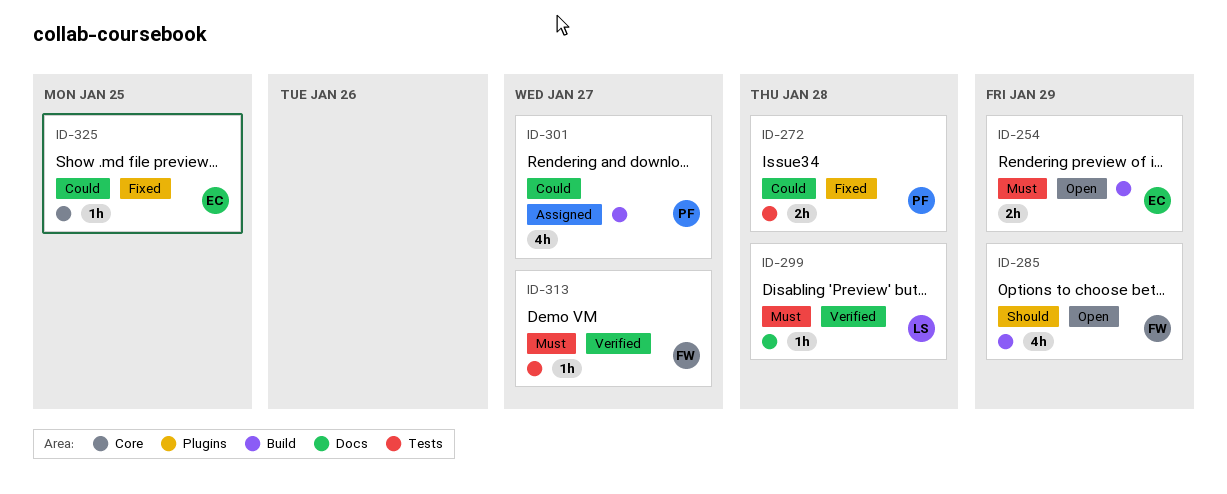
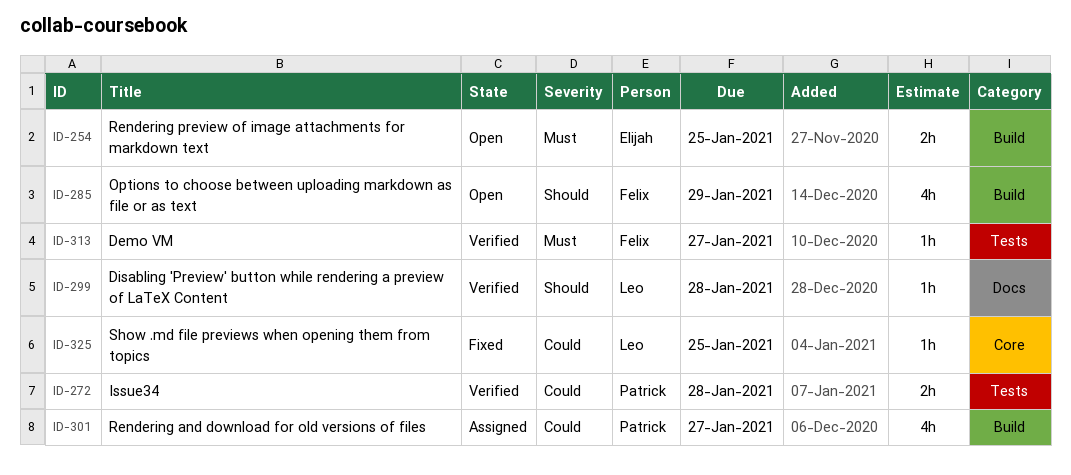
ID-254, due: Jan 29 -> Jan 25
ID-272, status: Fixed -> Verified
ID-299, priority: Must -> Should
ID-325, owner: Elijah -> Leo

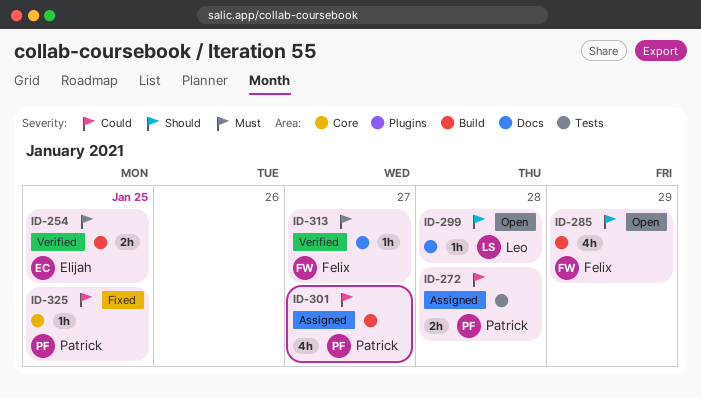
ID-254, status: Open -> Verified
ID-272, status: Verified -> Assigned
ID-299, status: Verified -> Open
ID-313, label: Tests -> Docs
ID-325, owner: Leo -> Patrick

